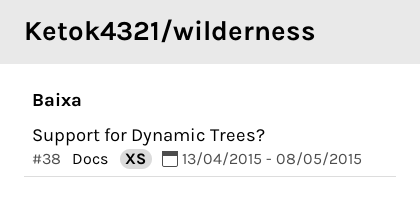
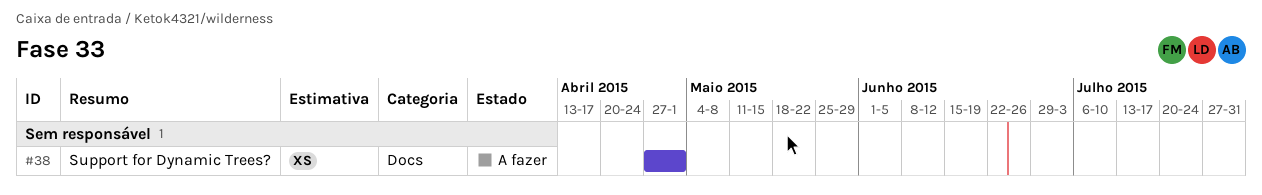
#38, start: Apr 13 -> Apr 27
#38, due: May 8 -> May 1

